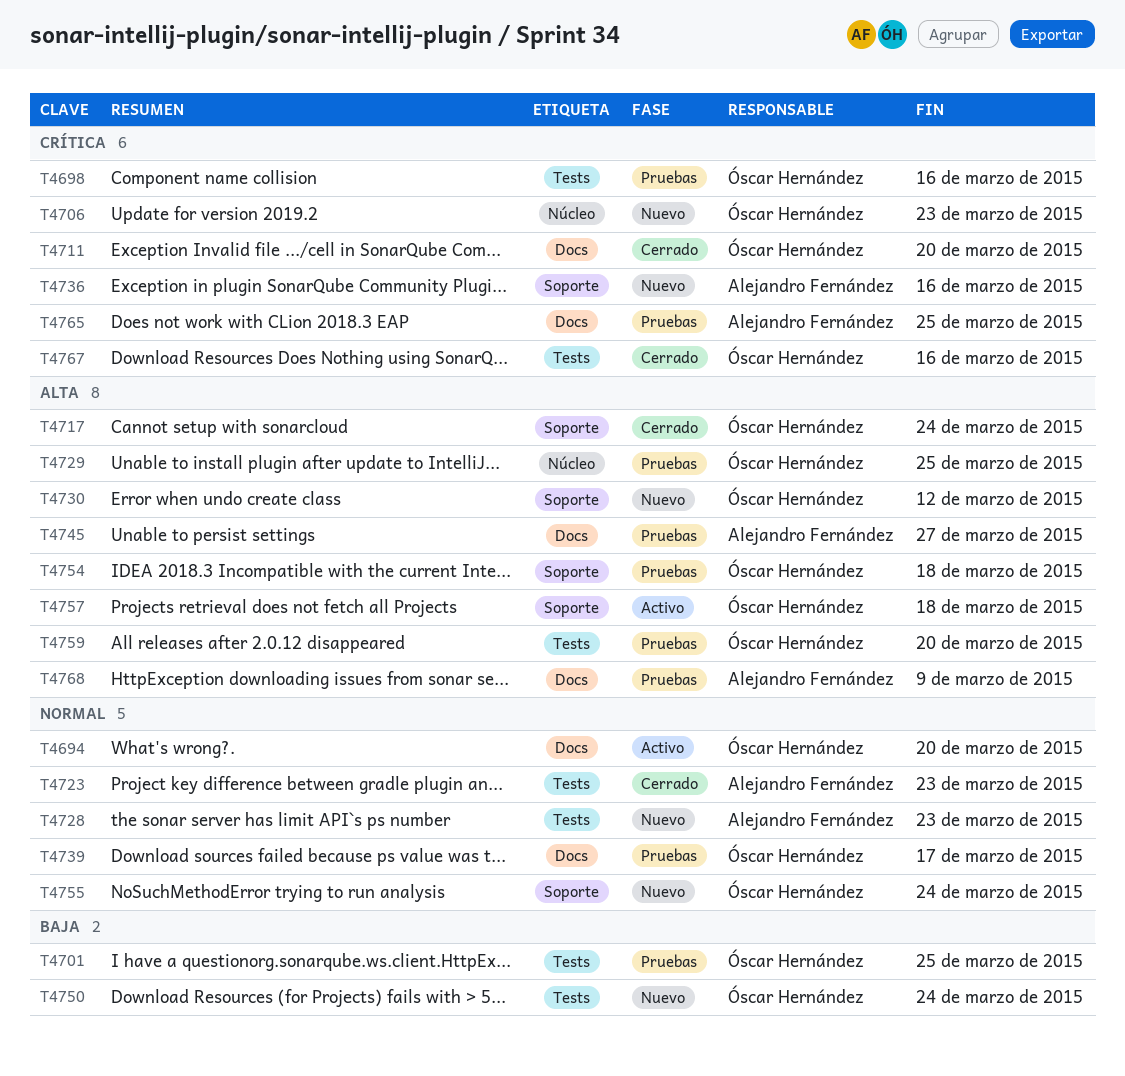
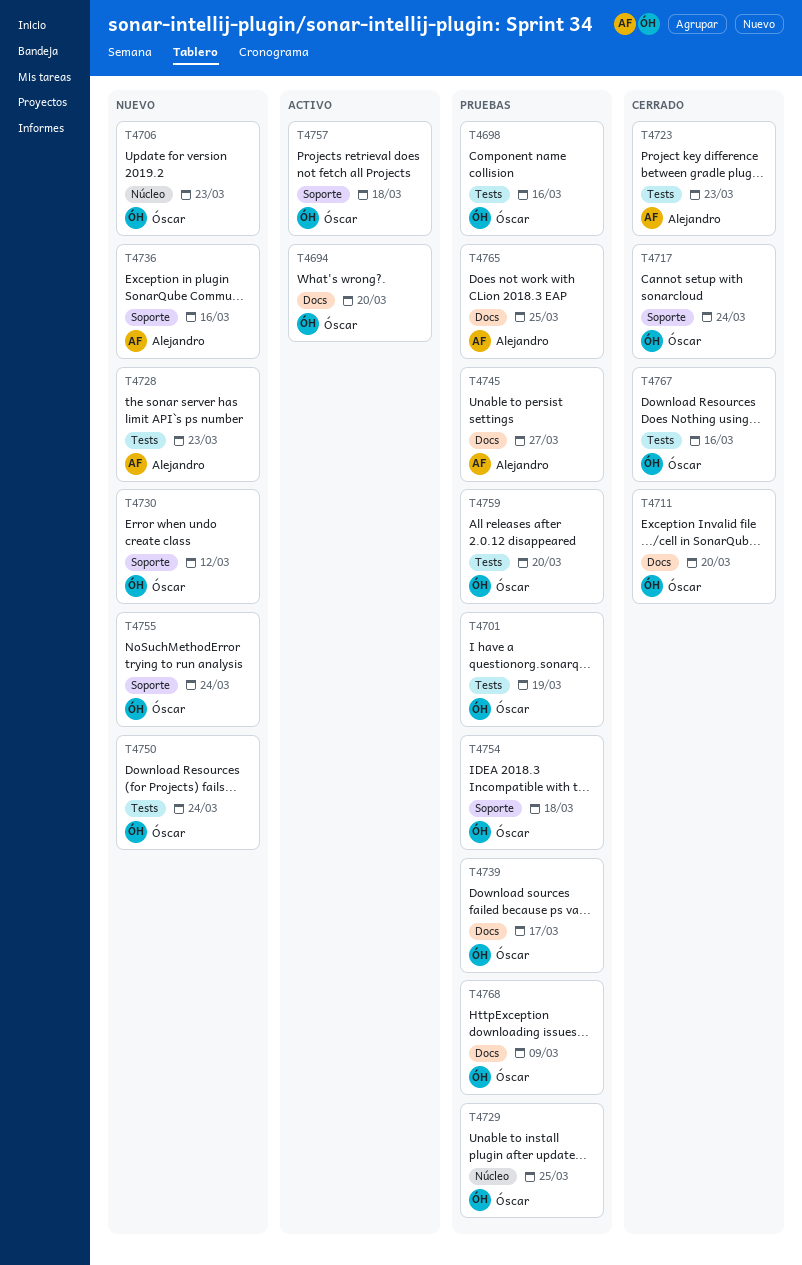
T4701, due: Mar 25 -> Mar 19
T4768, owner: Alejandro Fernández -> Óscar Hernández

